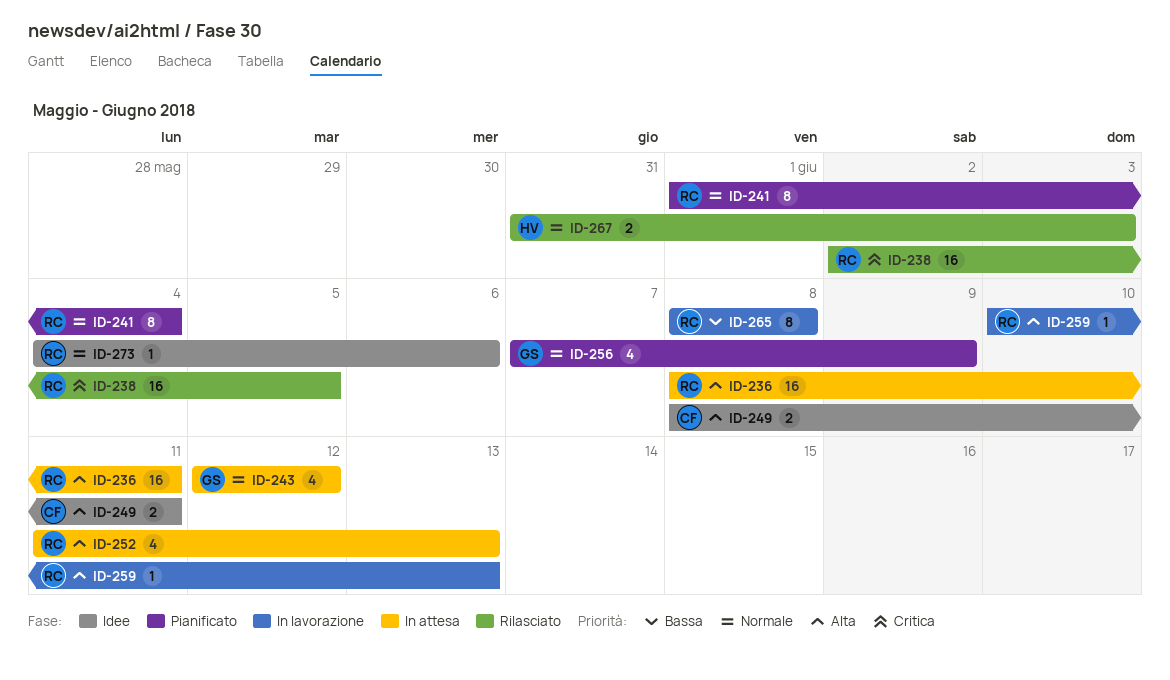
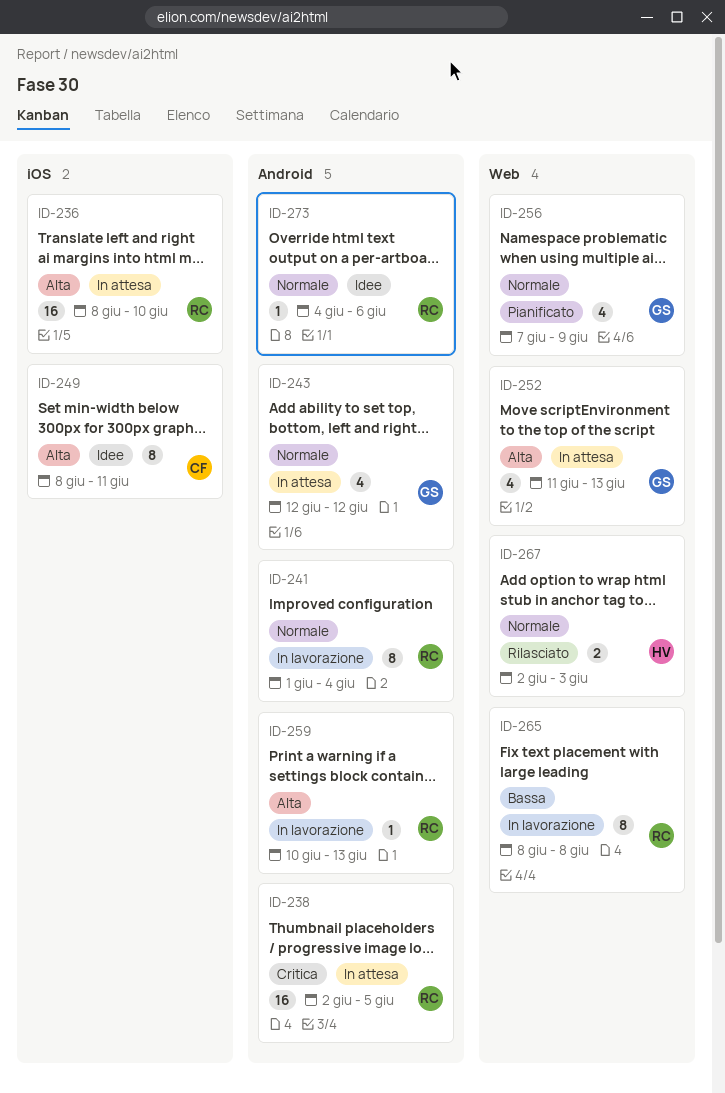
ID-236, due: Jun 11 -> Jun 10
ID-238, status: Rilasciato -> In attesa
ID-241, status: Pianificato -> In lavorazione
ID-249, estimate: 2 -> 8
ID-252, owner: RC -> GS
ID-267, start: May 31 -> Jun 2

